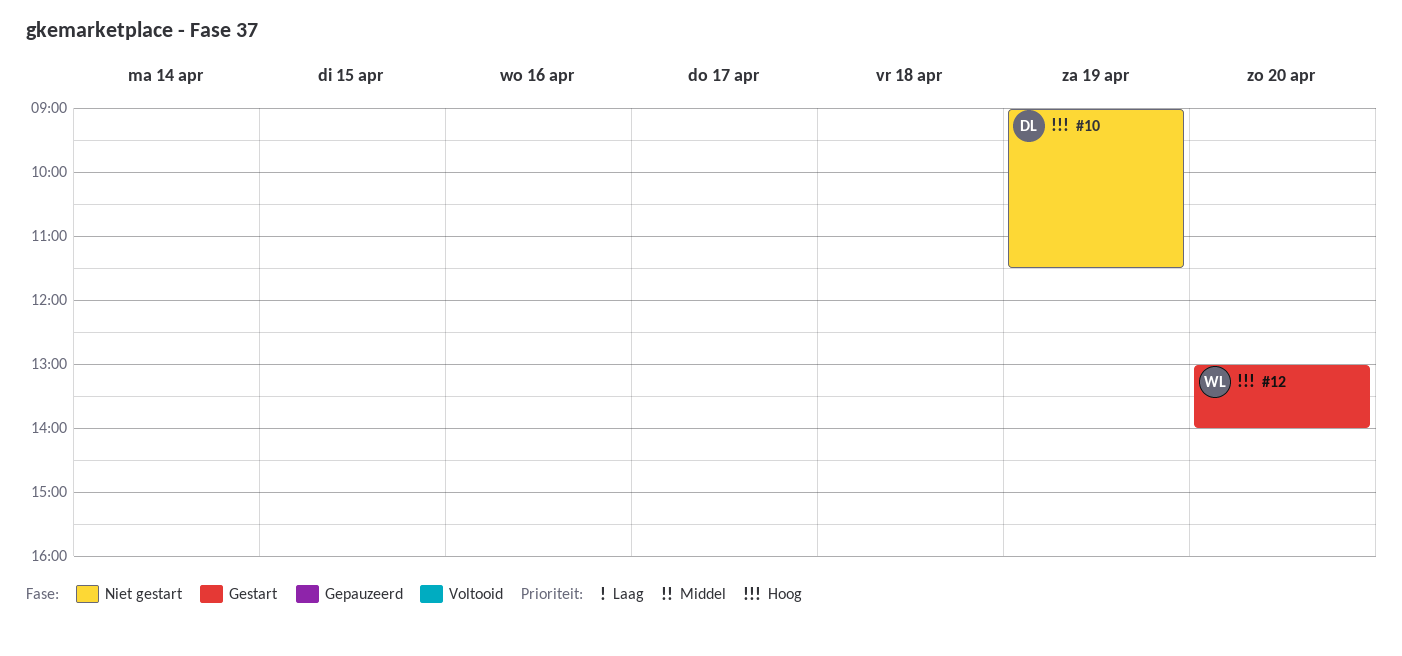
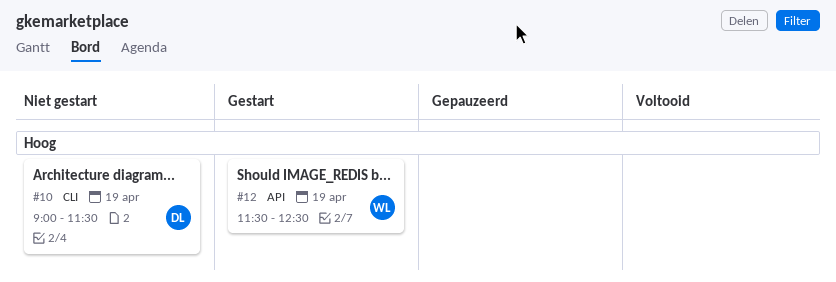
#12, day: Apr 20 -> Apr 19
#12, begins: 13:00 -> 11:30
#12, ends: 14:00 -> 12:30

